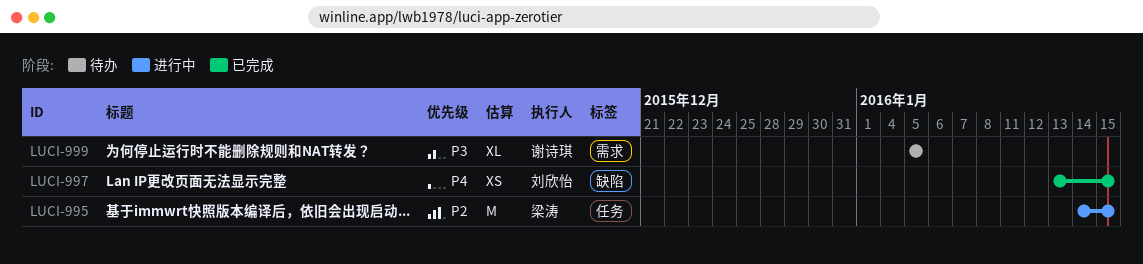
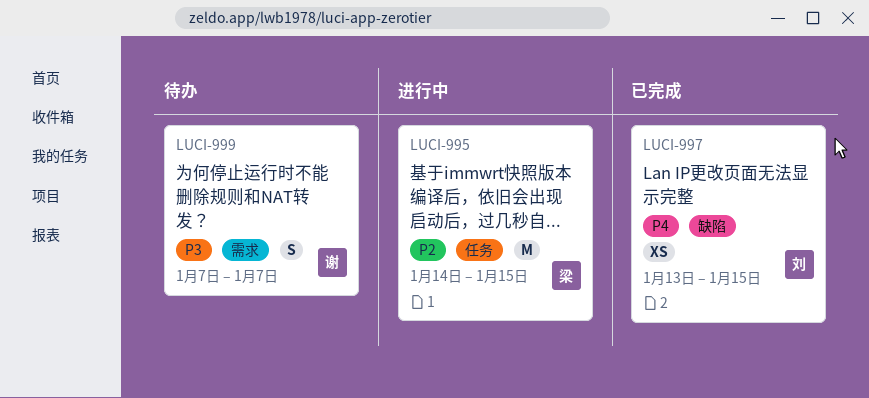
LUCI-999, estimate: XL -> S
LUCI-999, start: Jan 5 -> Jan 7
LUCI-999, due: Jan 5 -> Jan 7

